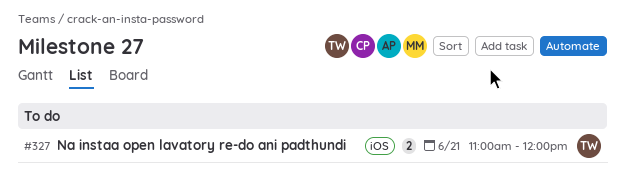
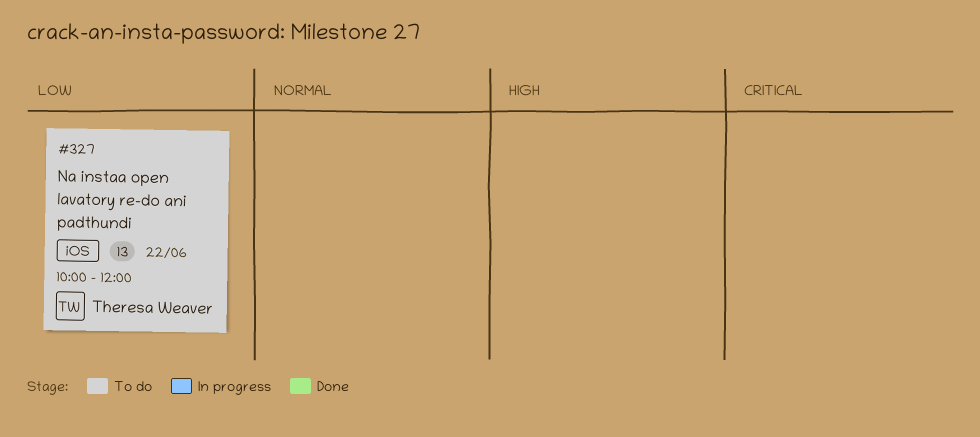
#327, estimate: 2 -> 13
#327, day: Jun 21 -> Jun 22
#327, begins: 11:00 -> 10:00

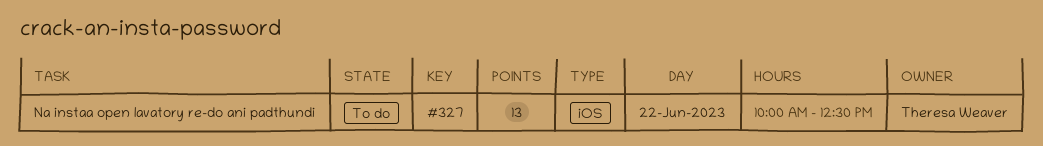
#327, ends: 12:00 -> 12:30

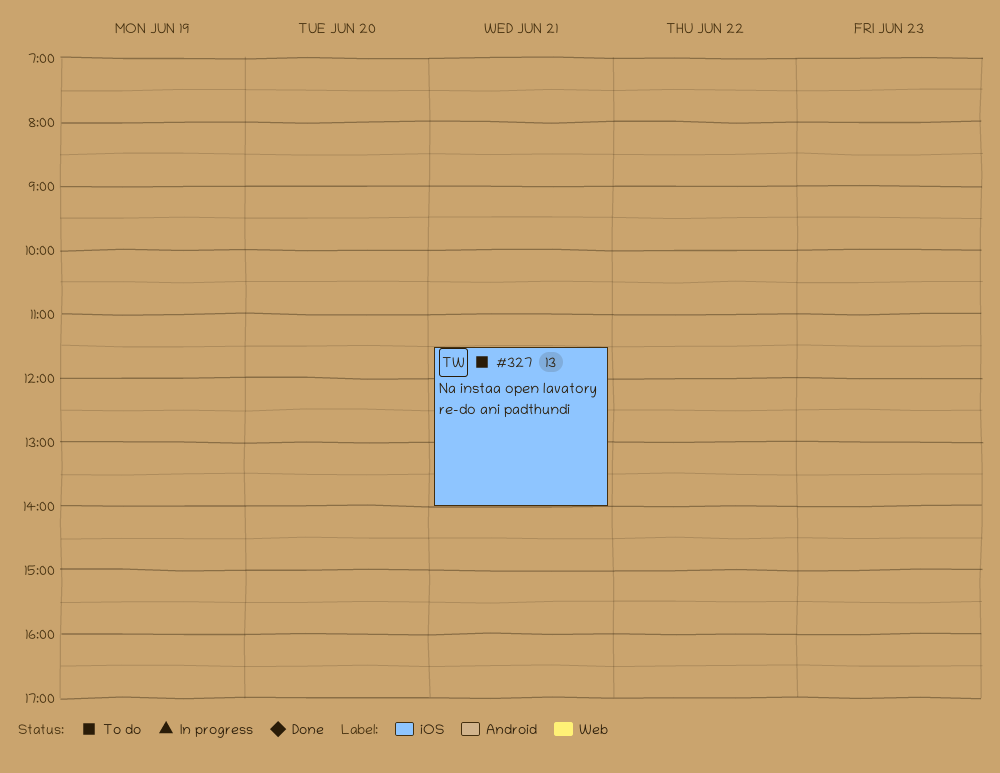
#327, day: Jun 22 -> Jun 21
#327, begins: 10:00 -> 11:30
#327, ends: 12:30 -> 14:00

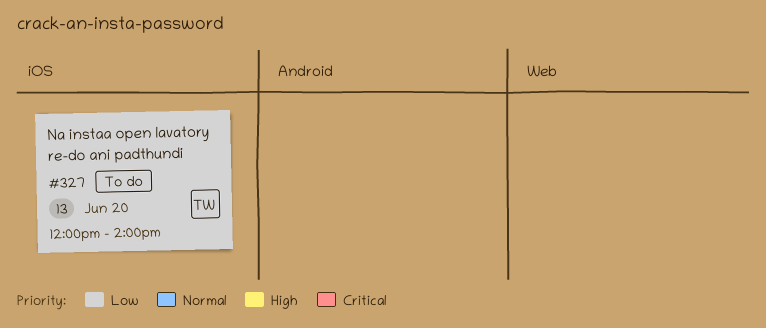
#327, day: Jun 21 -> Jun 20
#327, begins: 11:30 -> 12:00

